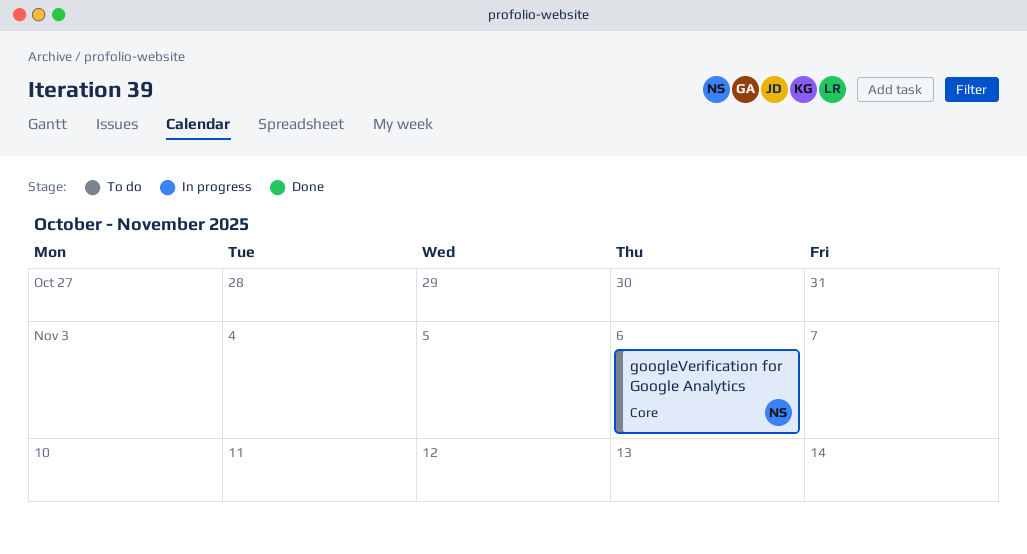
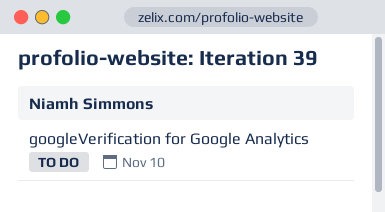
googleVerification for Google Analytics, due: Nov 6 -> Nov 10

